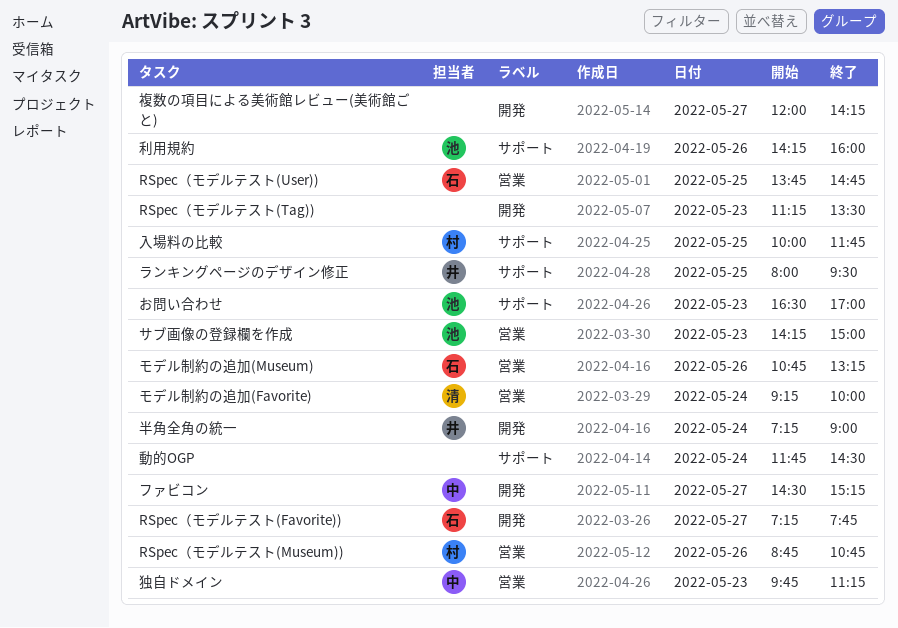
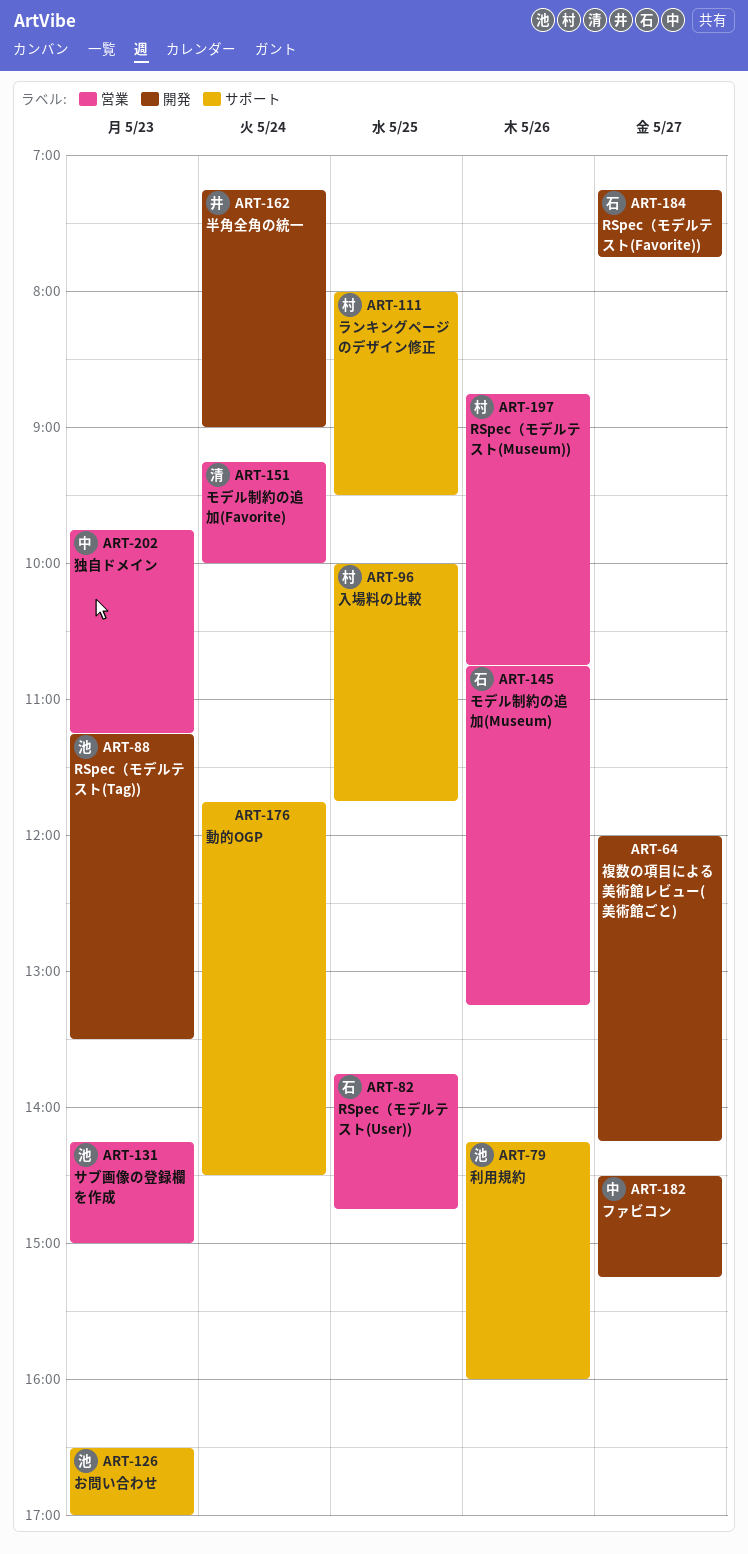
RSpec（モデルテスト(Tag)), owner: none -> 池
ランキングページのデザイン修正, owner: 井 -> 村

